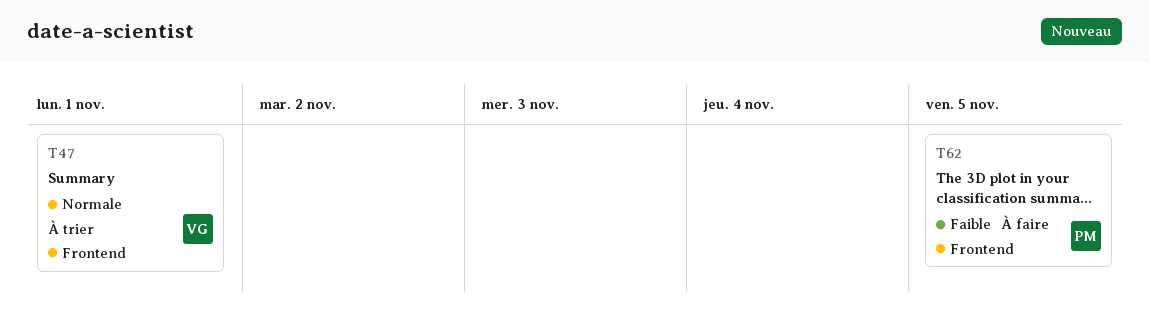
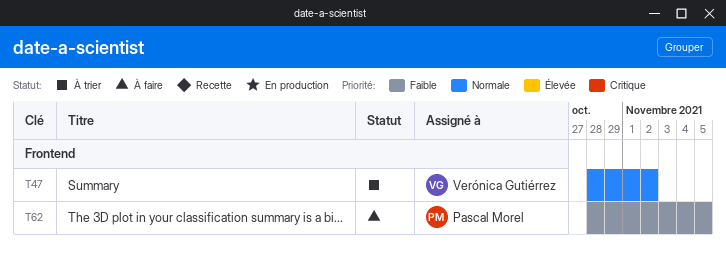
T47, due: Nov 1 -> Nov 2

